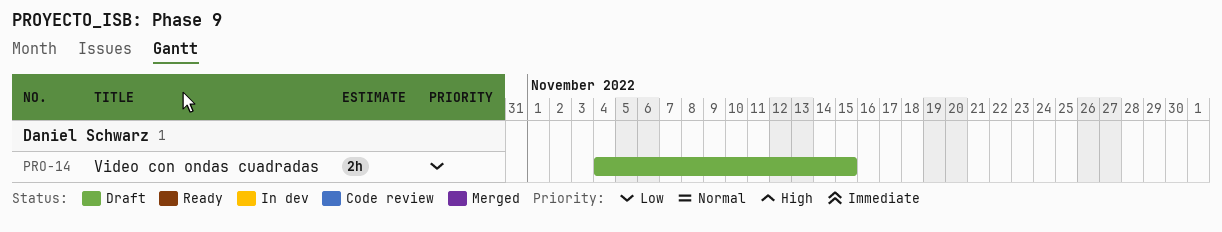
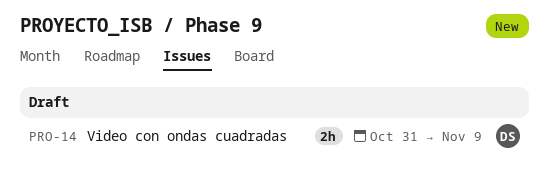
PRO-14, start: Nov 4 -> Oct 31
PRO-14, due: Nov 15 -> Nov 9

